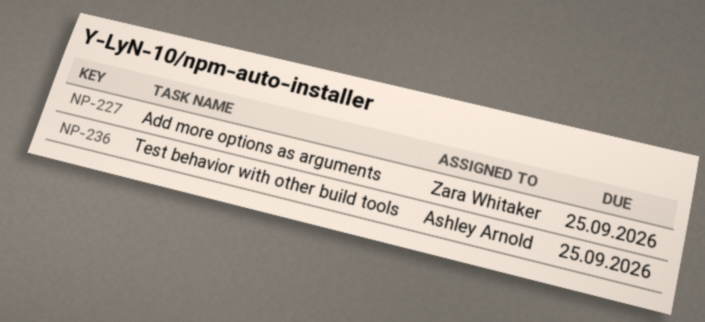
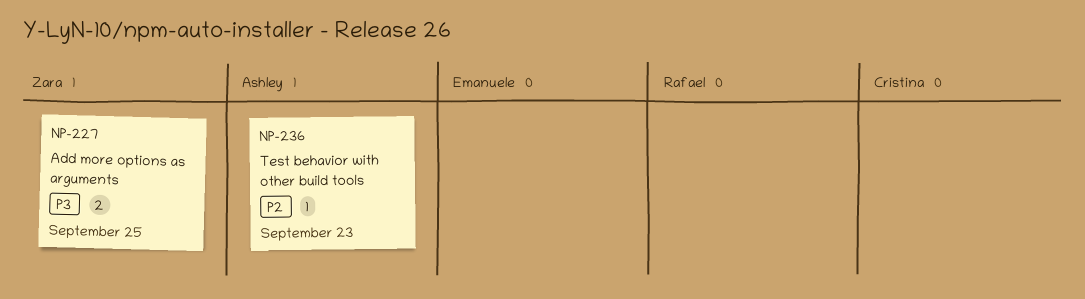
NP-236, due: Sep 25 -> Sep 23

